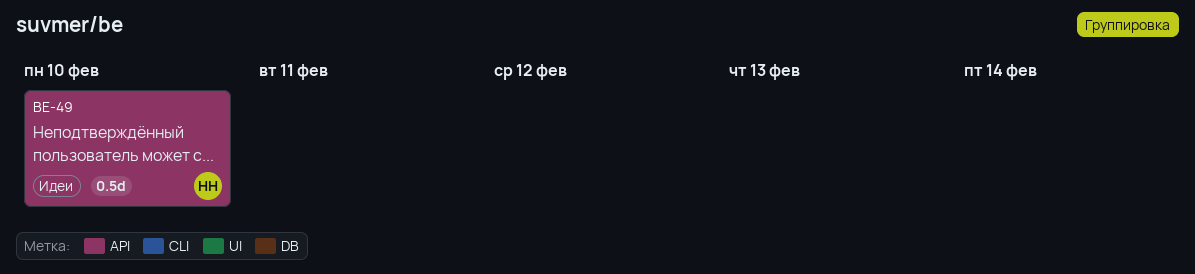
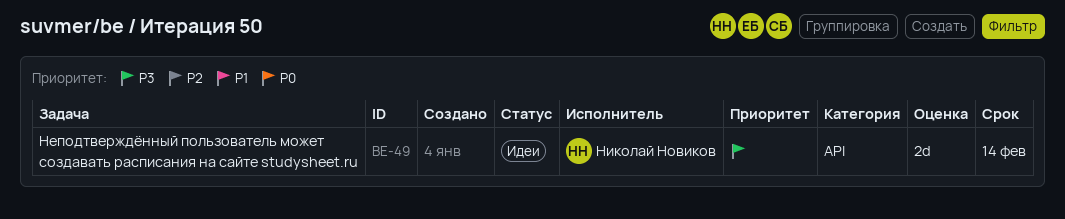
BE-49, estimate: 0.5d -> 2d
BE-49, due: Feb 10 -> Feb 14

